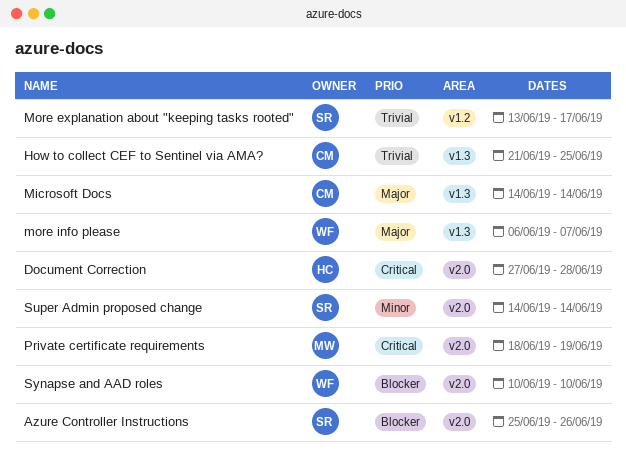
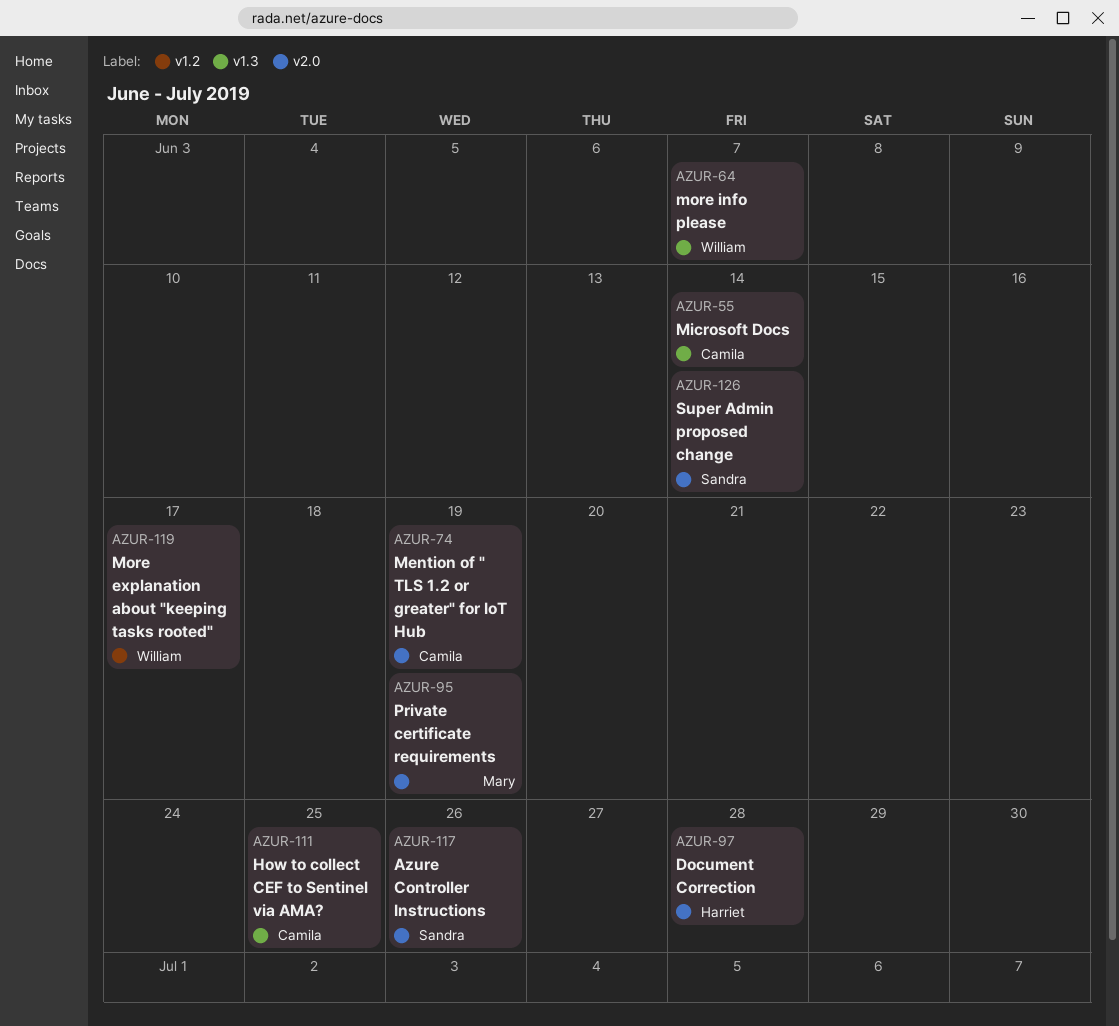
Mention of " TLS 1.2 or greater" for IoT Hub: none -> present
More explanation about "keeping tasks rooted", owner: Sandra -> William
Synapse and AAD roles: present -> none

